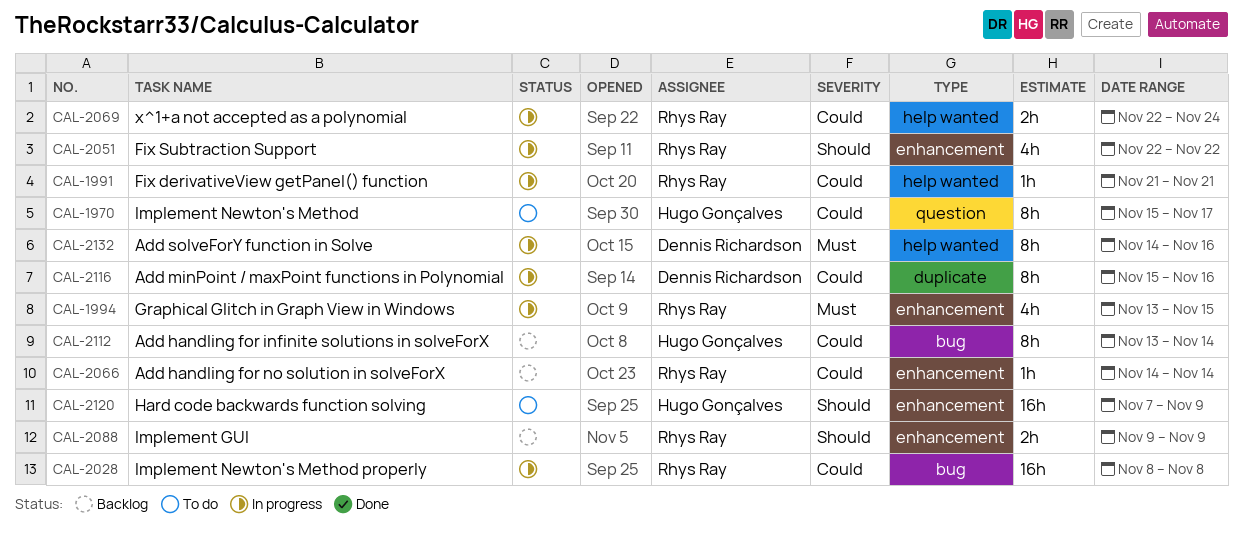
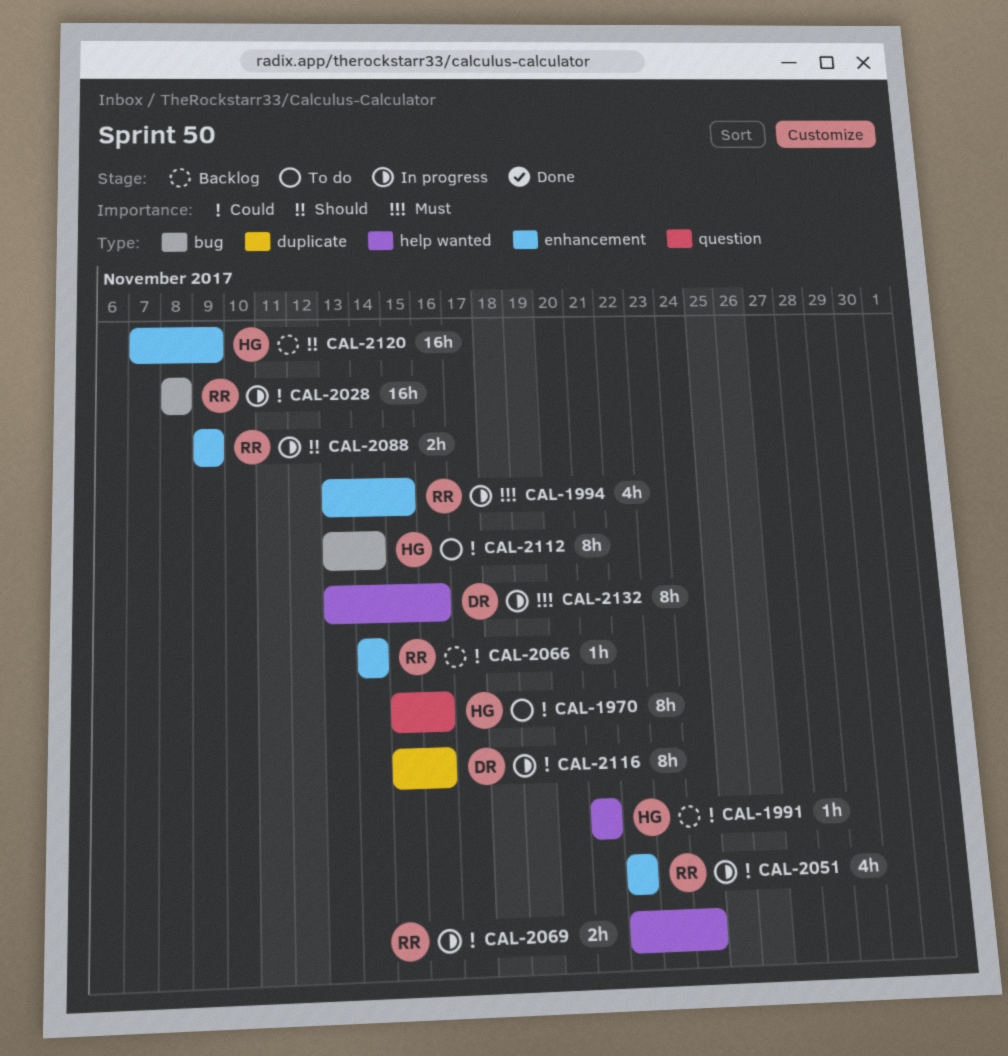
CAL-1970, due: Nov 17 -> Nov 16
CAL-1991, status: In progress -> Backlog
CAL-1991, owner: Rhys Ray -> Hugo Gonçalves
CAL-2051, priority: Should -> Could
CAL-2088, status: Backlog -> In progress
CAL-2112, status: Backlog -> To do
CAL-2120, status: To do -> Backlog
CAL-2132, start: Nov 14 -> Nov 13

